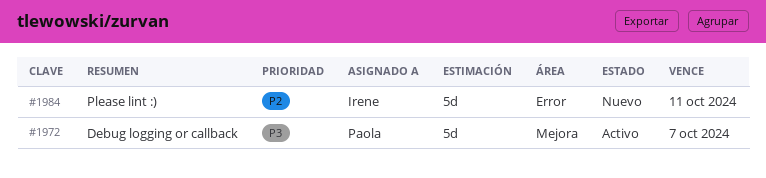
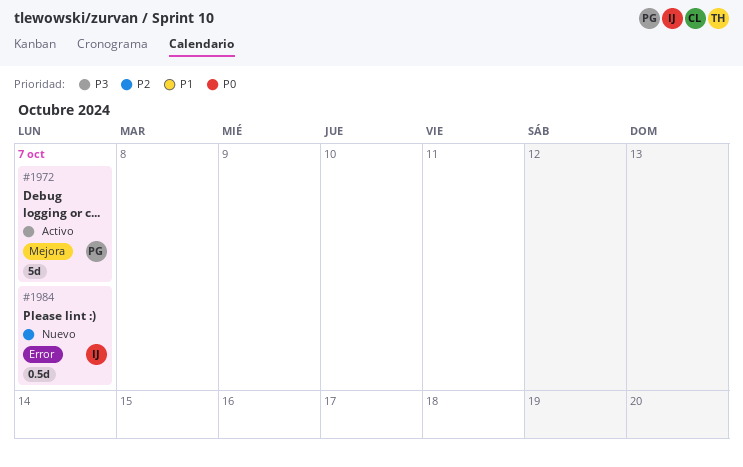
#1984, estimate: 5d -> 0.5d
#1984, due: Oct 11 -> Oct 7

